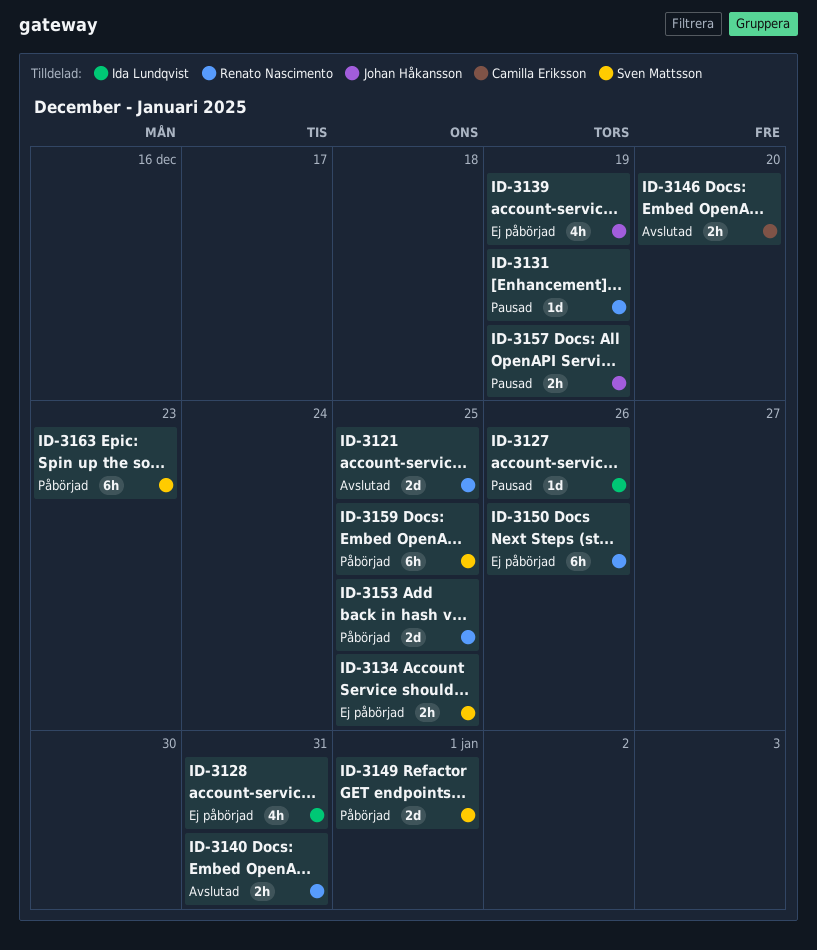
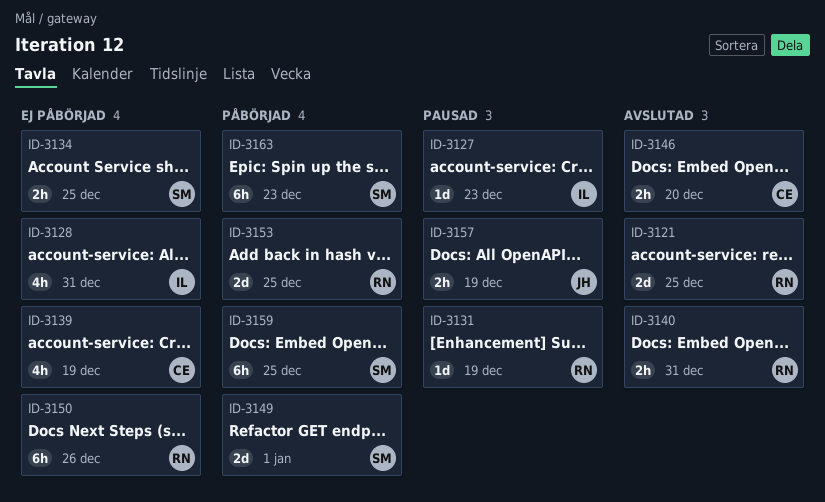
ID-3127, due: Dec 26 -> Dec 23
ID-3139, owner: Johan Håkansson -> Camilla Eriksson

